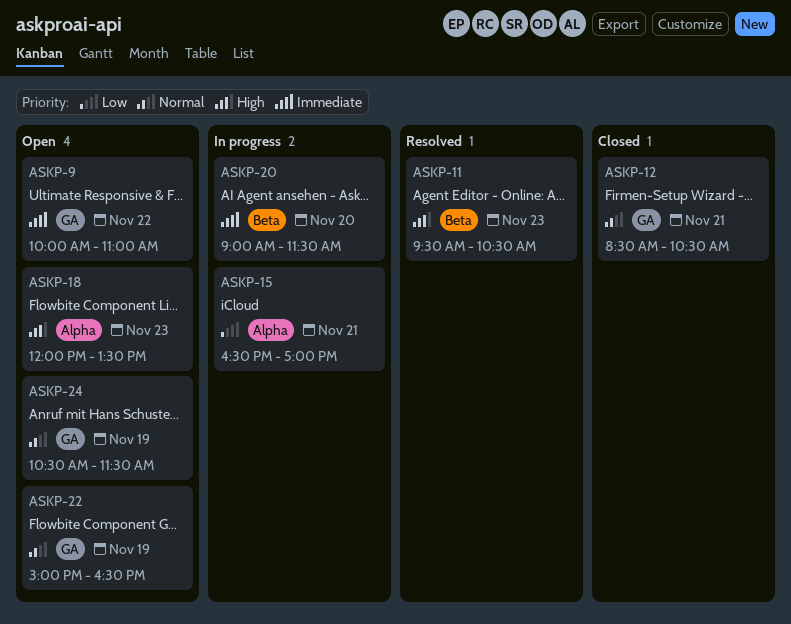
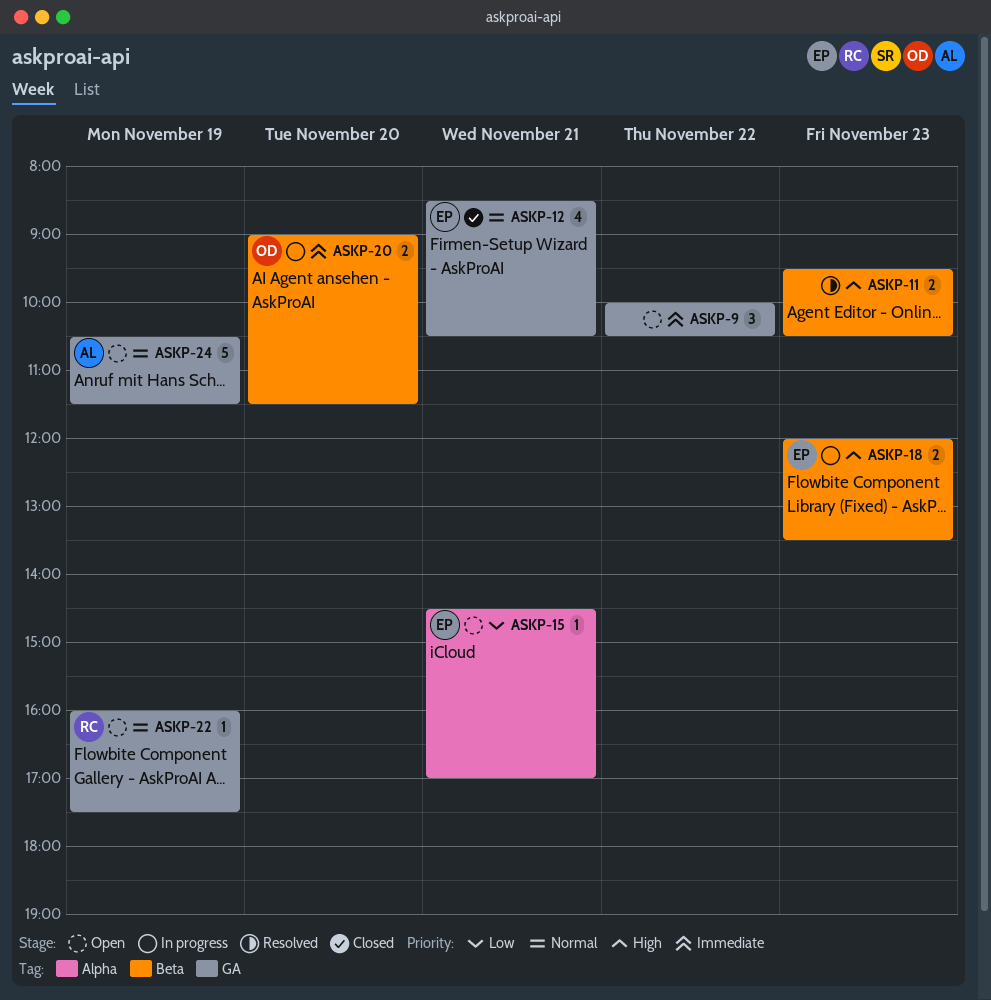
ASKP-9, ends: 11:00 -> 10:30
ASKP-15, status: In progress -> Open
ASKP-15, begins: 16:30 -> 14:30
ASKP-18, status: Open -> In progress
ASKP-18, label: Alpha -> Beta
ASKP-22, begins: 15:00 -> 16:00
ASKP-22, ends: 16:30 -> 17:30

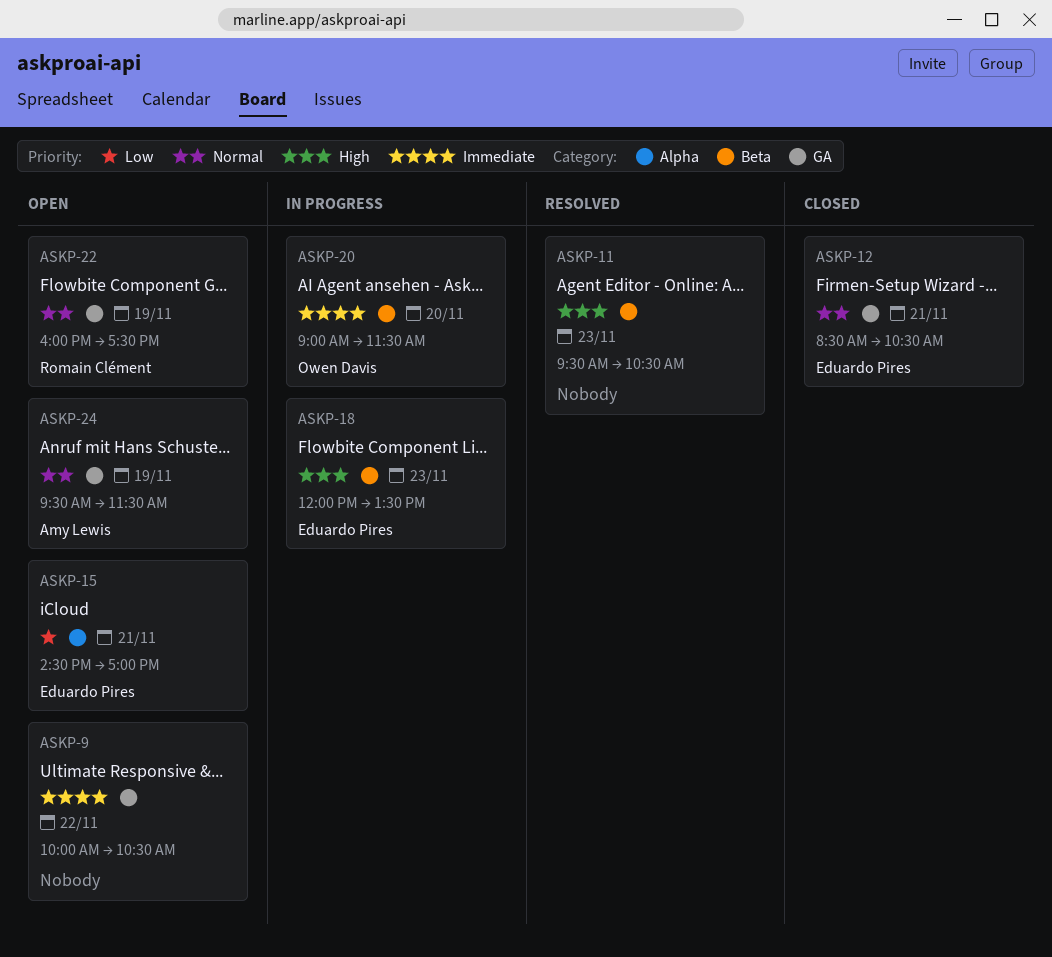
ASKP-24, begins: 10:30 -> 09:30

